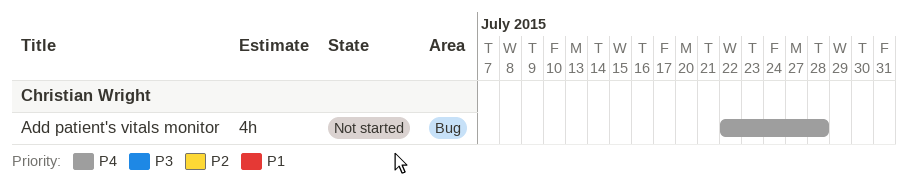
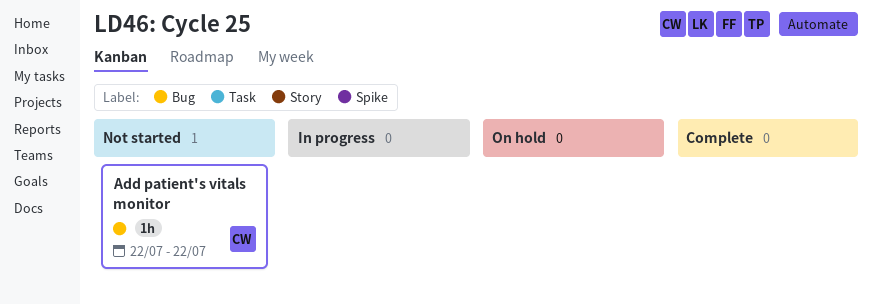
Add patient's vitals monitor, estimate: 4h -> 1h
Add patient's vitals monitor, due: Jul 28 -> Jul 22

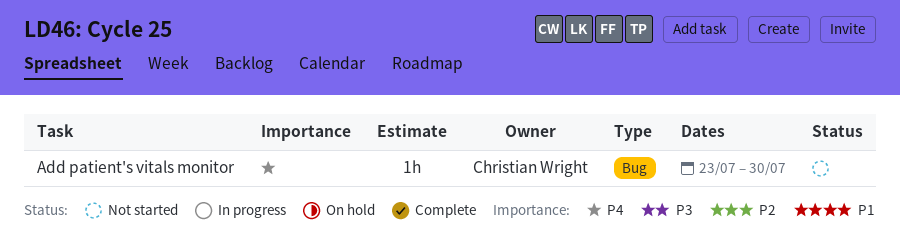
Add patient's vitals monitor, start: Jul 22 -> Jul 23
Add patient's vitals monitor, due: Jul 22 -> Jul 30

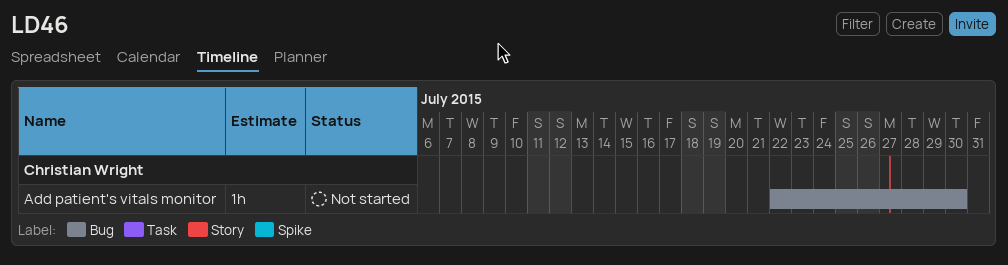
Add patient's vitals monitor, start: Jul 23 -> Jul 22

